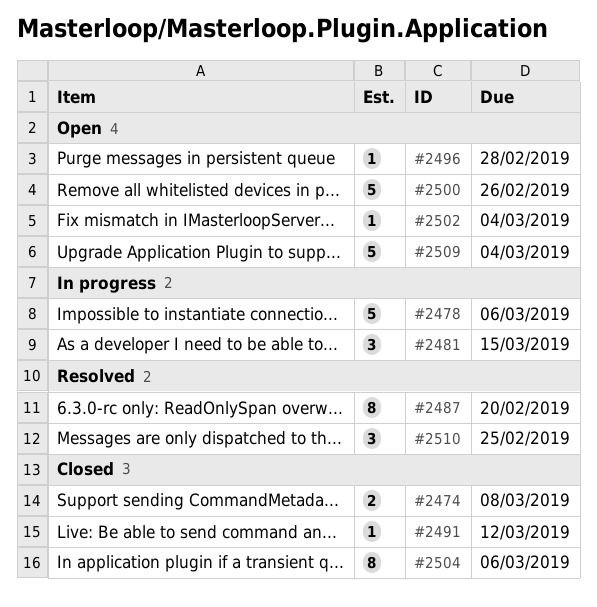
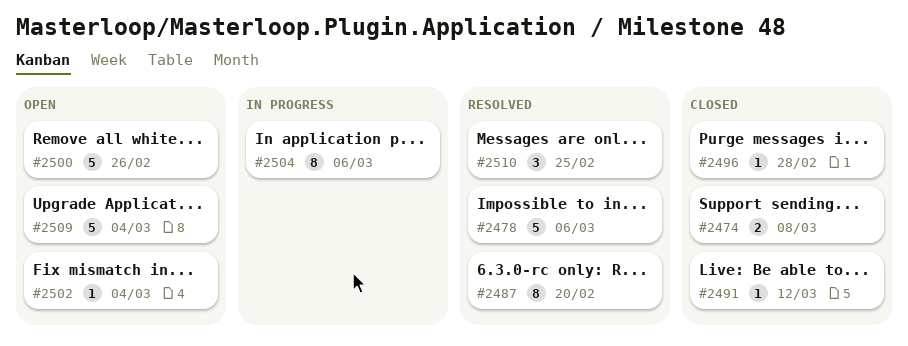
#2478, status: In progress -> Resolved
#2481: present -> none
#2496, status: Open -> Closed
#2504, status: Closed -> In progress

